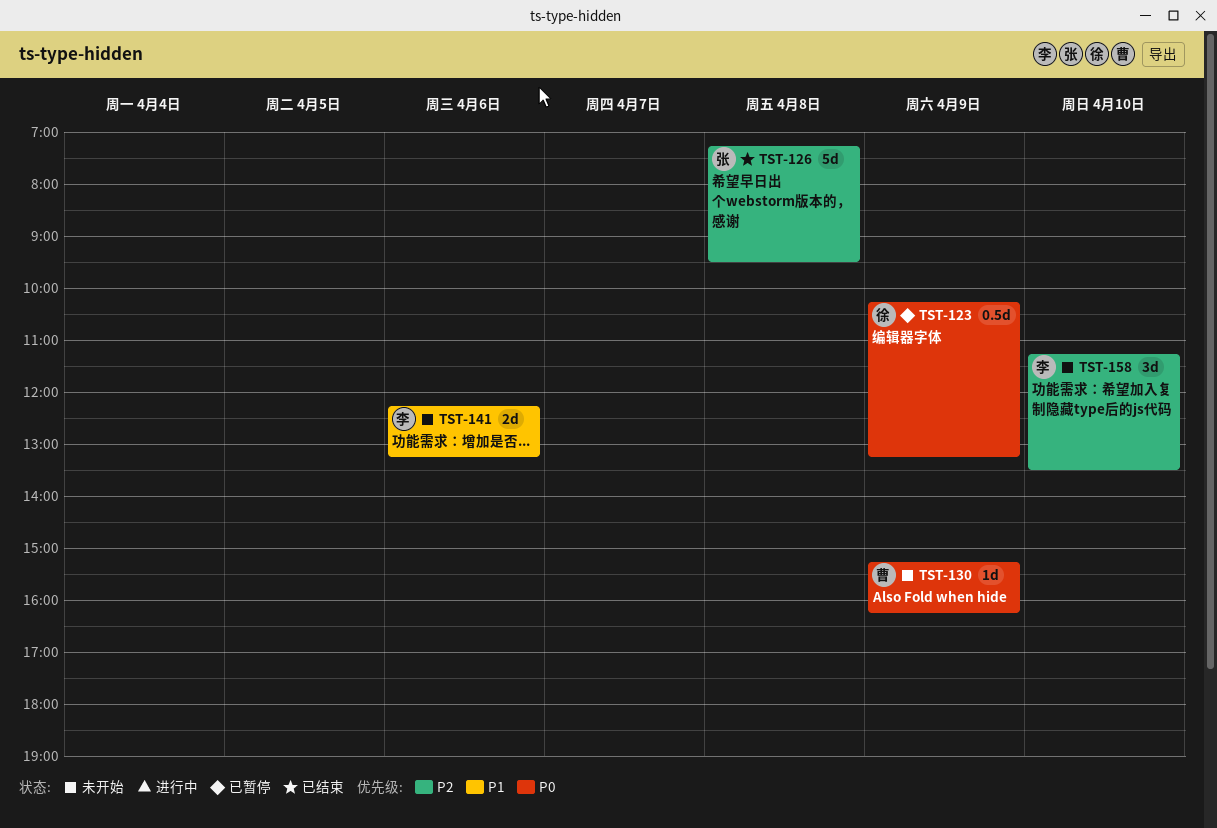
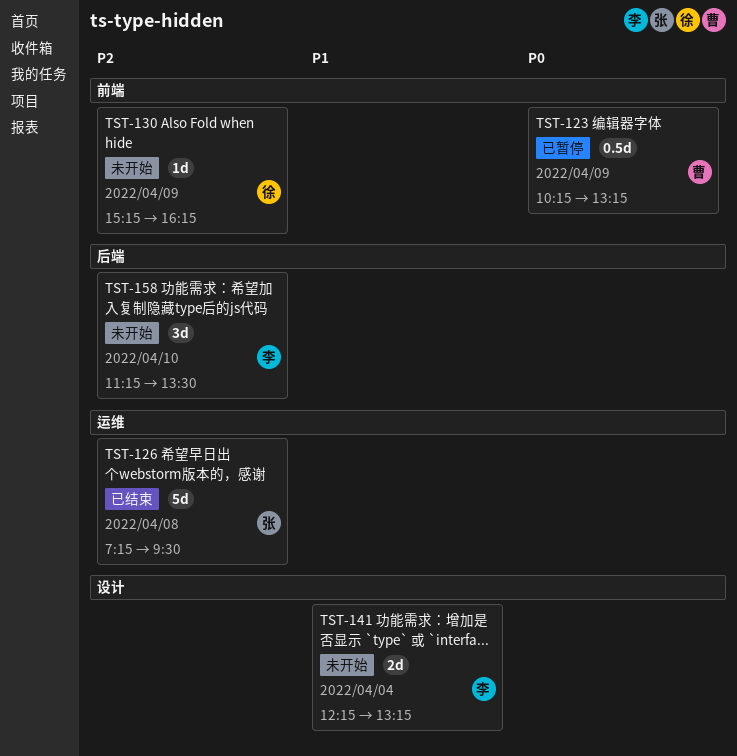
TST-123, owner: 徐 -> 曹
TST-130, owner: 曹 -> 徐
TST-130, priority: P0 -> P2
TST-141, day: Apr 6 -> Apr 4

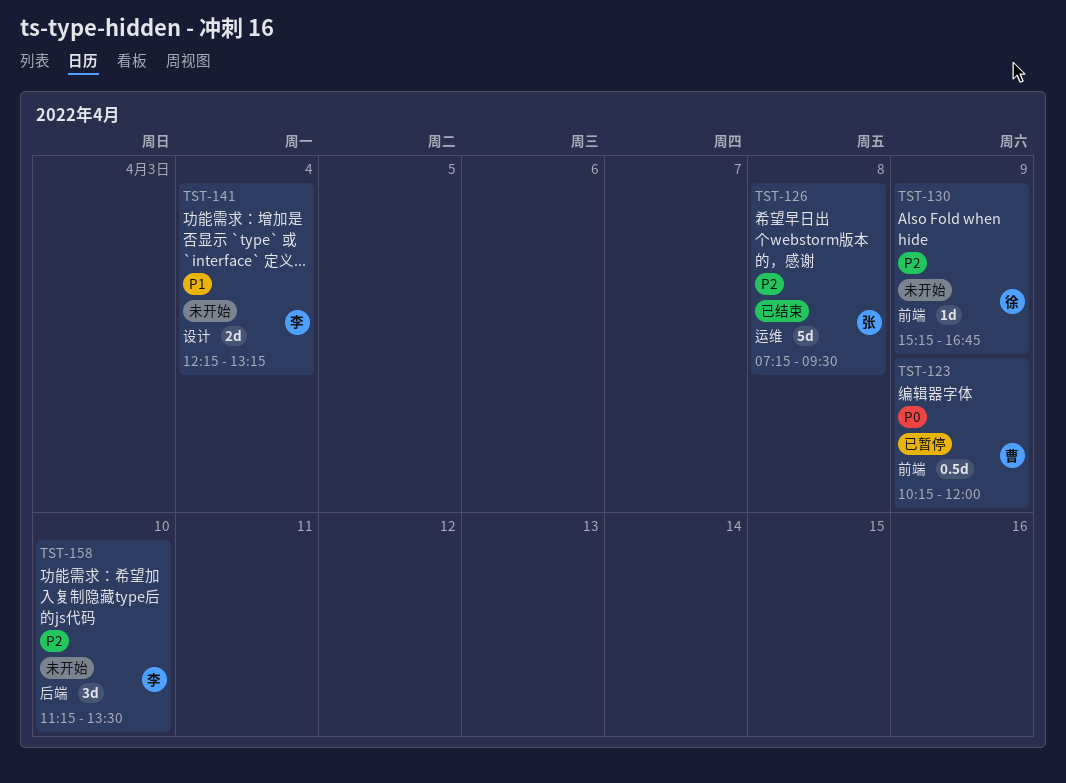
TST-123, ends: 13:15 -> 12:00
TST-130, ends: 16:15 -> 16:45

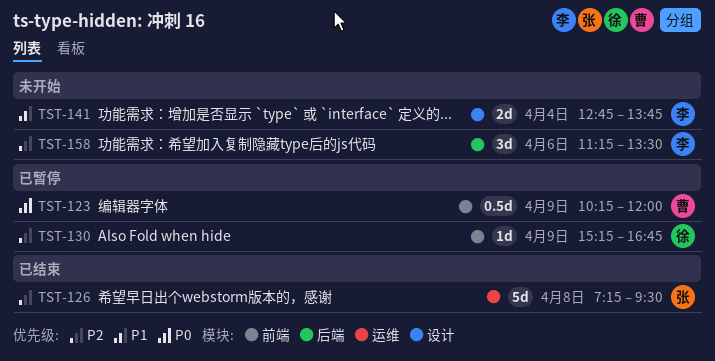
TST-130, status: 未开始 -> 已暂停
TST-141, begins: 12:15 -> 12:45
TST-141, ends: 13:15 -> 13:45
TST-158, day: Apr 10 -> Apr 6

